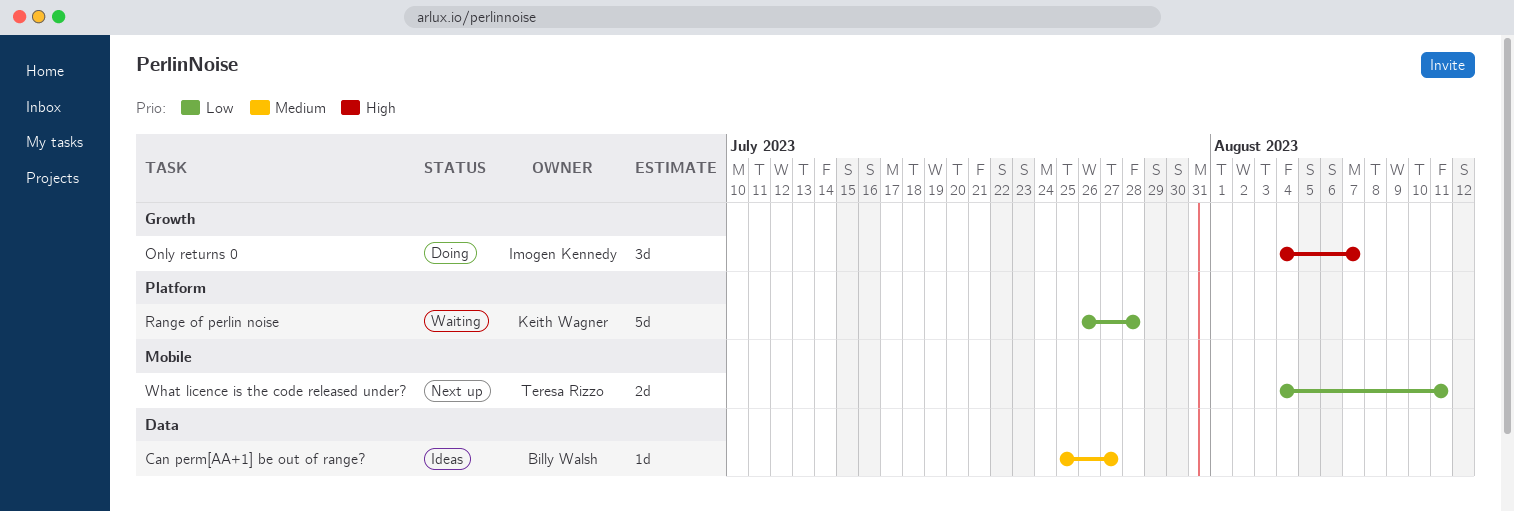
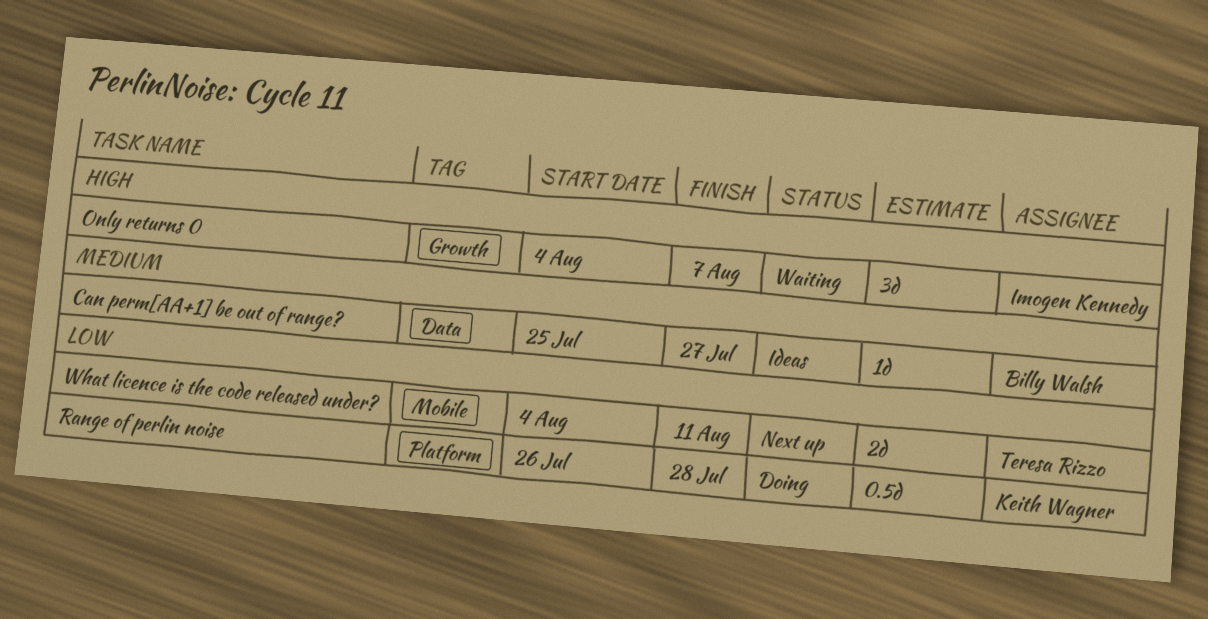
Only returns 0, status: Doing -> Waiting
Range of perlin noise, status: Waiting -> Doing
Range of perlin noise, estimate: 5d -> 0.5d

